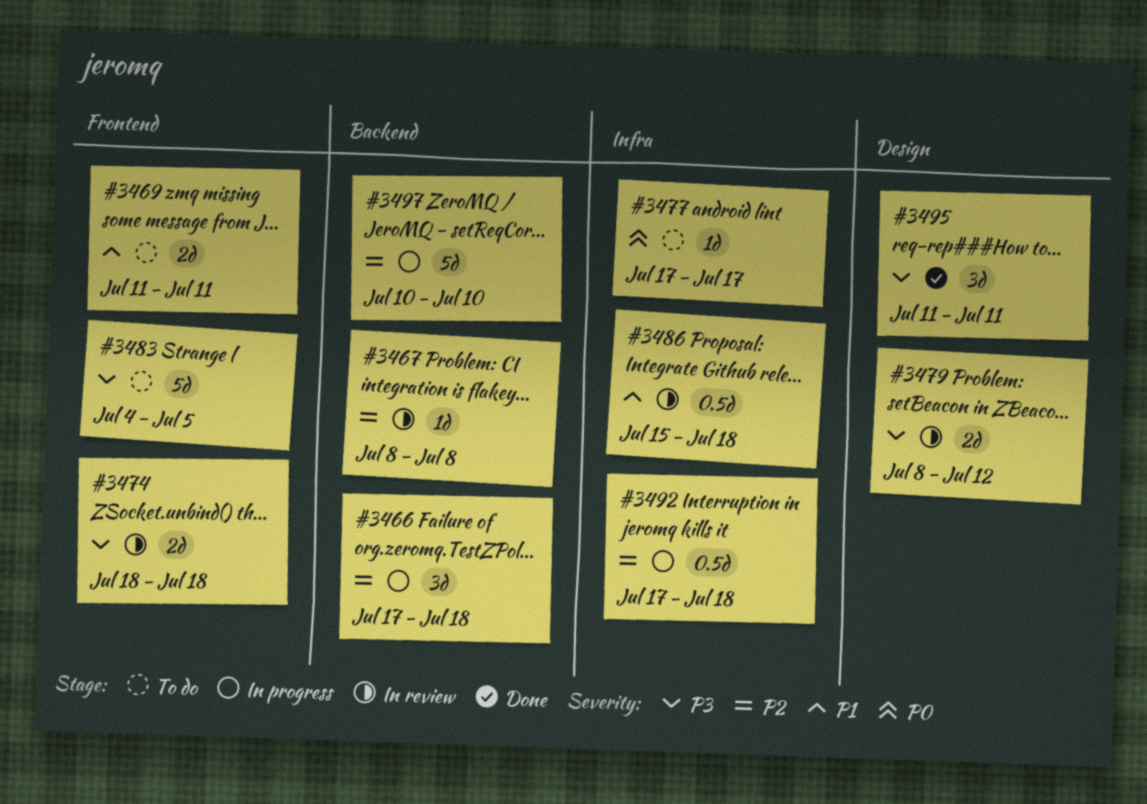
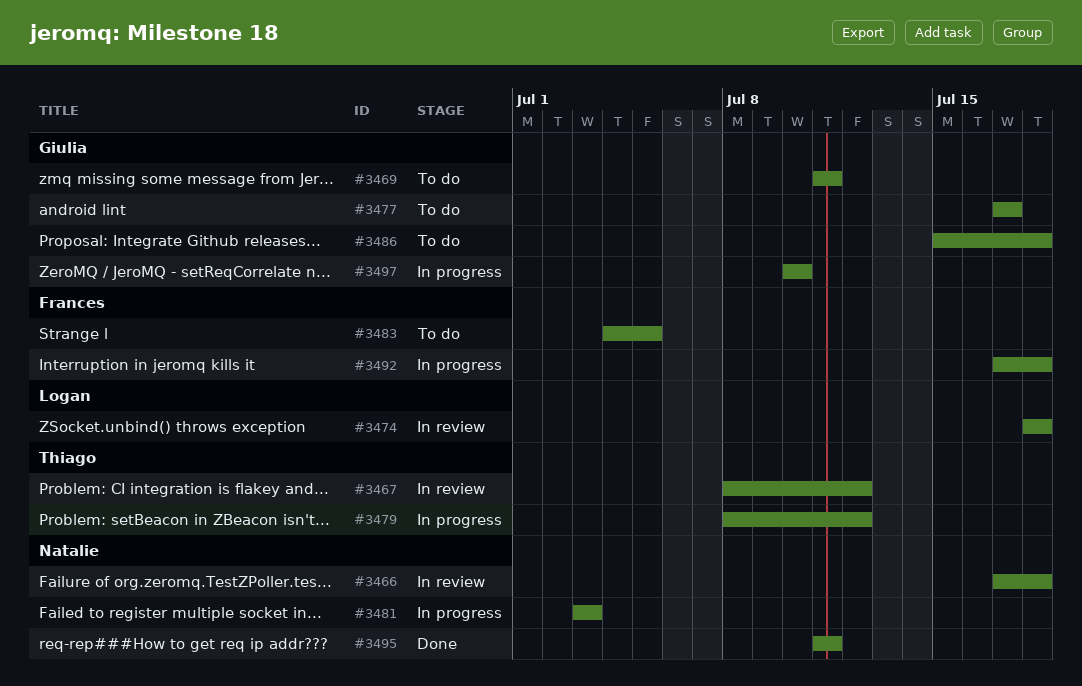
#3466, status: In progress -> In review
#3467, due: Jul 8 -> Jul 12
#3479, status: In review -> In progress
#3481: none -> present
#3486, status: In review -> To do

